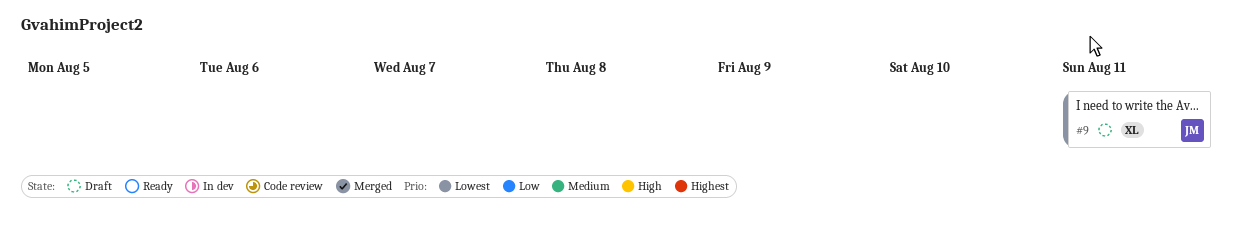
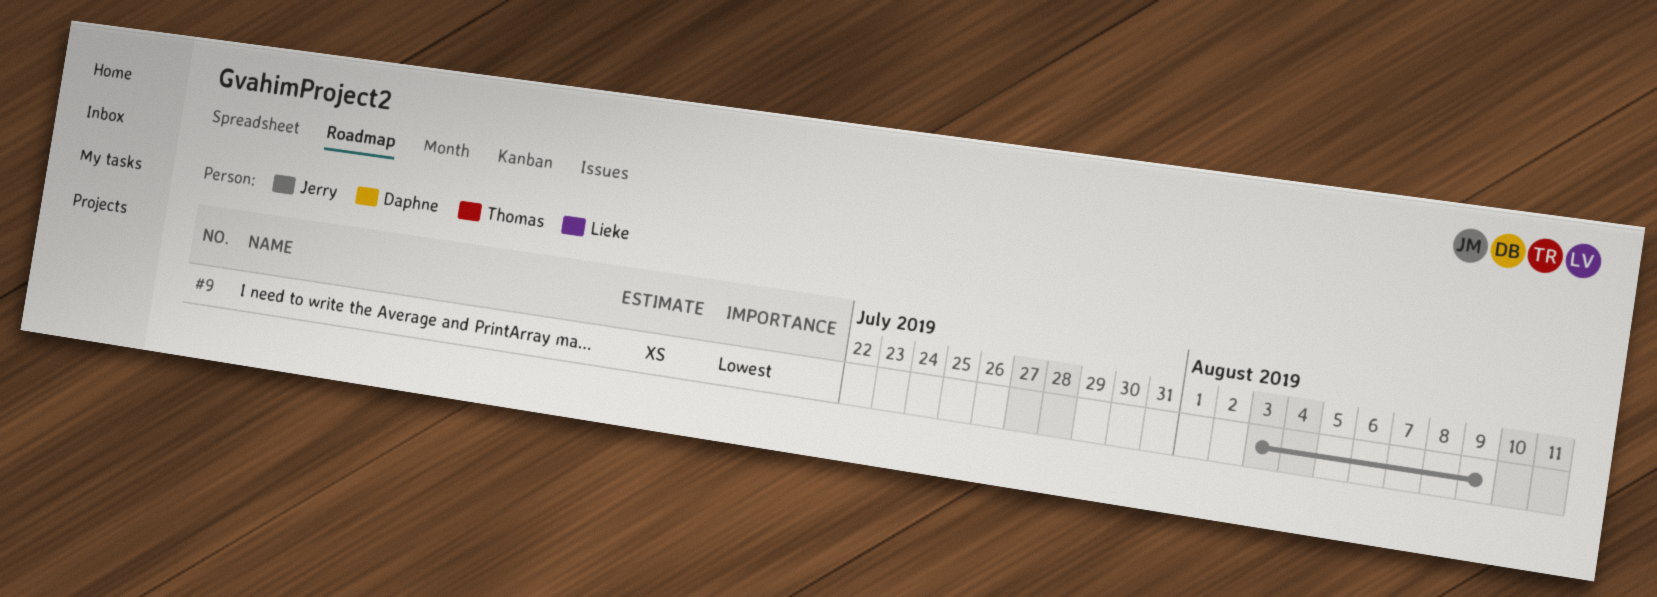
#9, estimate: XL -> XS
#9, due: Aug 11 -> Aug 9

